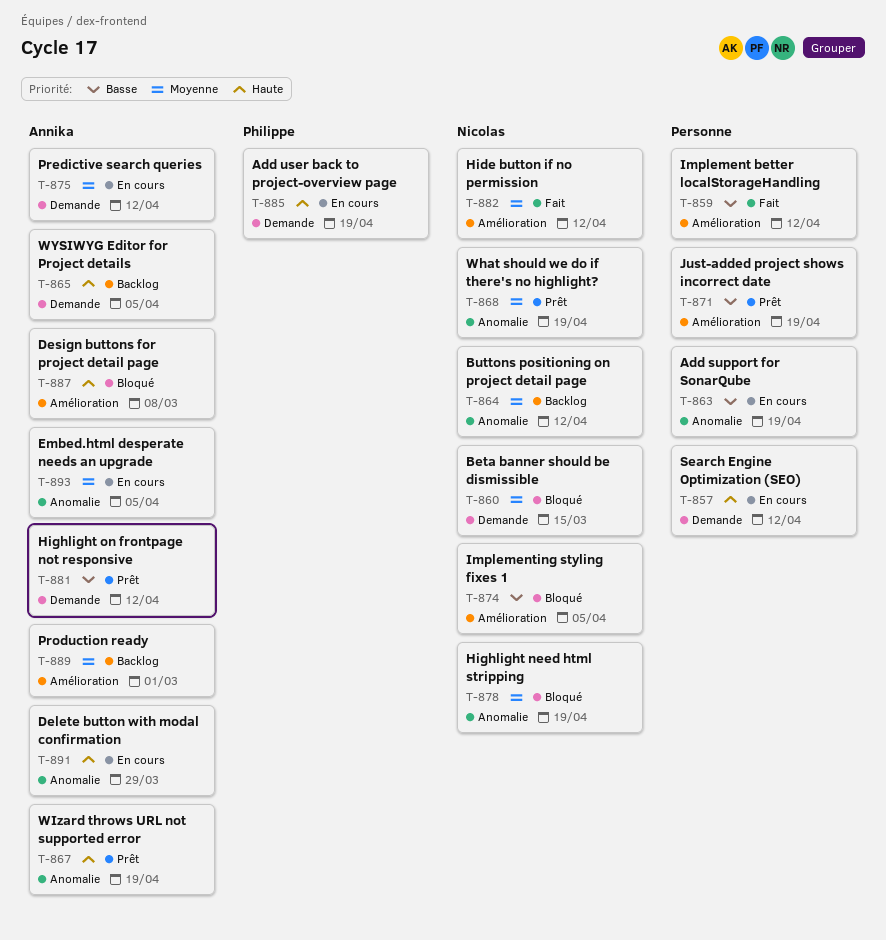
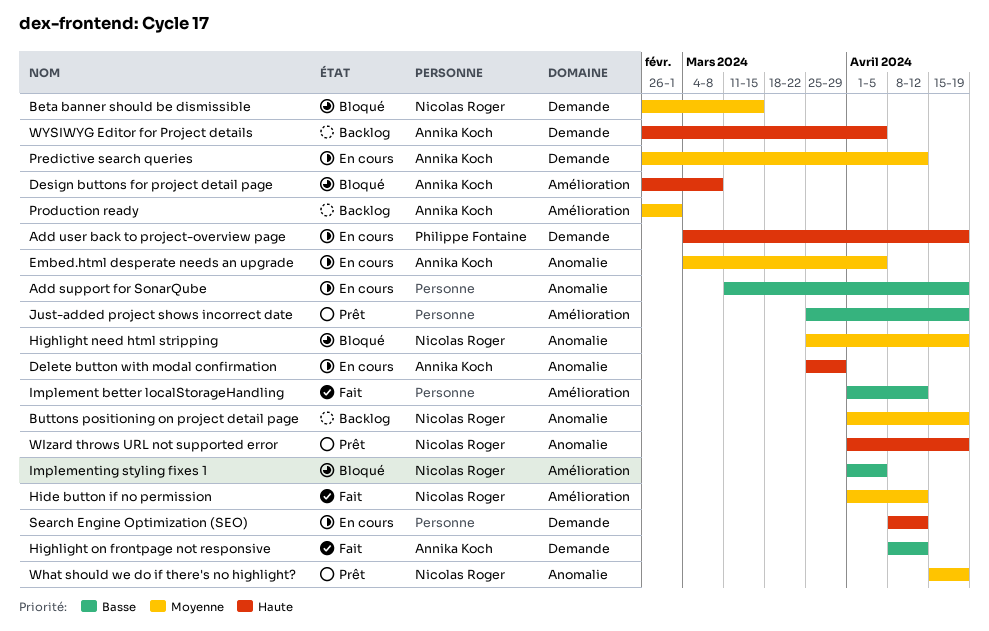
Buttons positioning on project detail page, due: Apr 12 -> Apr 19
Highlight on frontpage not responsive, status: Prêt -> Fait
WIzard throws URL not supported error, owner: Annika Koch -> Nicolas Roger

